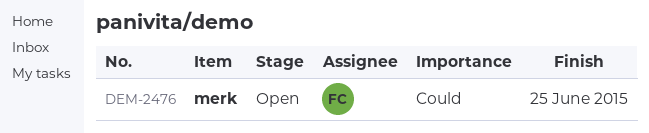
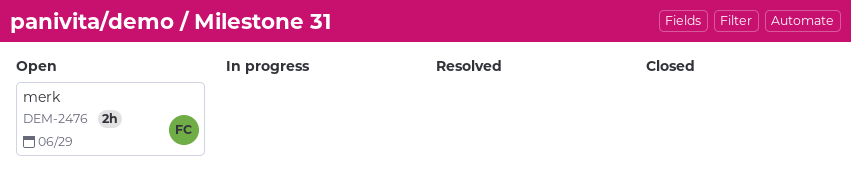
DEM-2476, due: Jun 25 -> Jun 29

